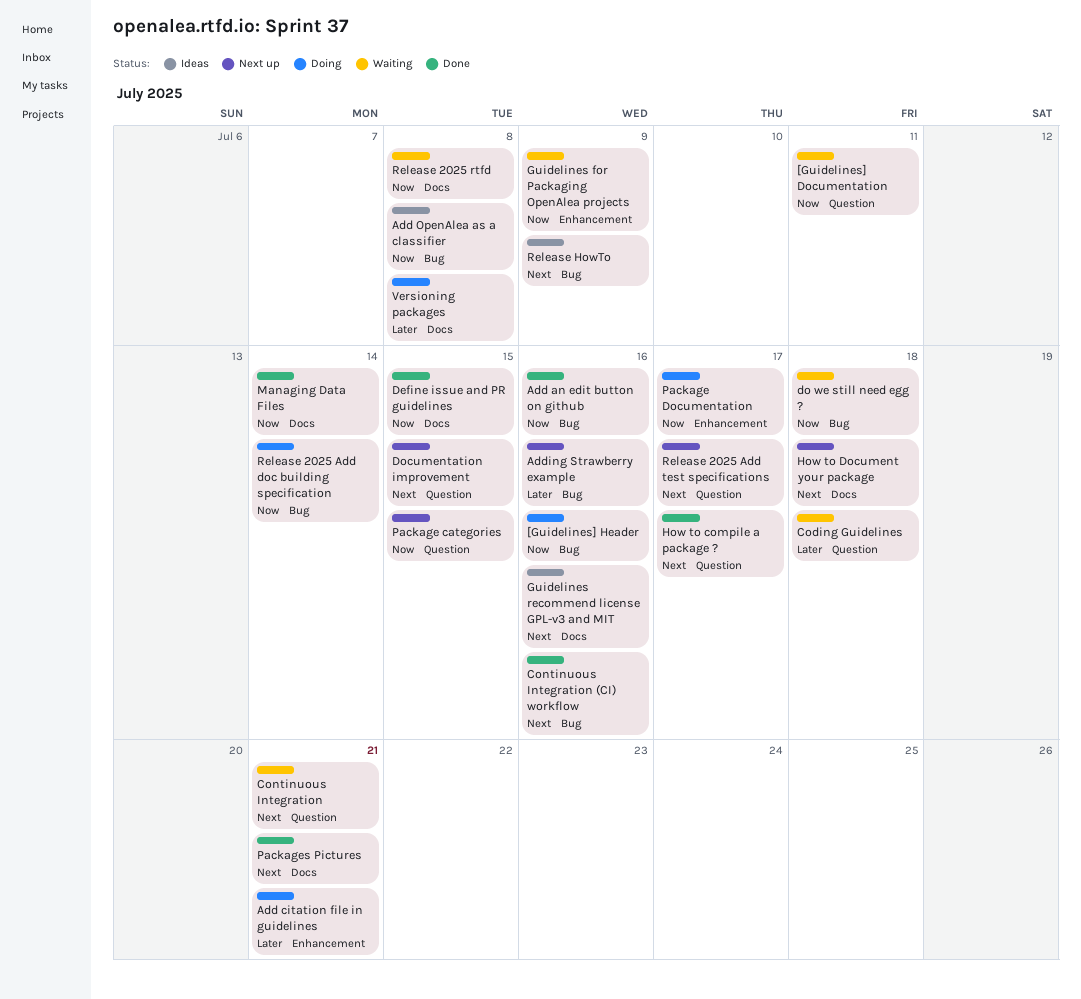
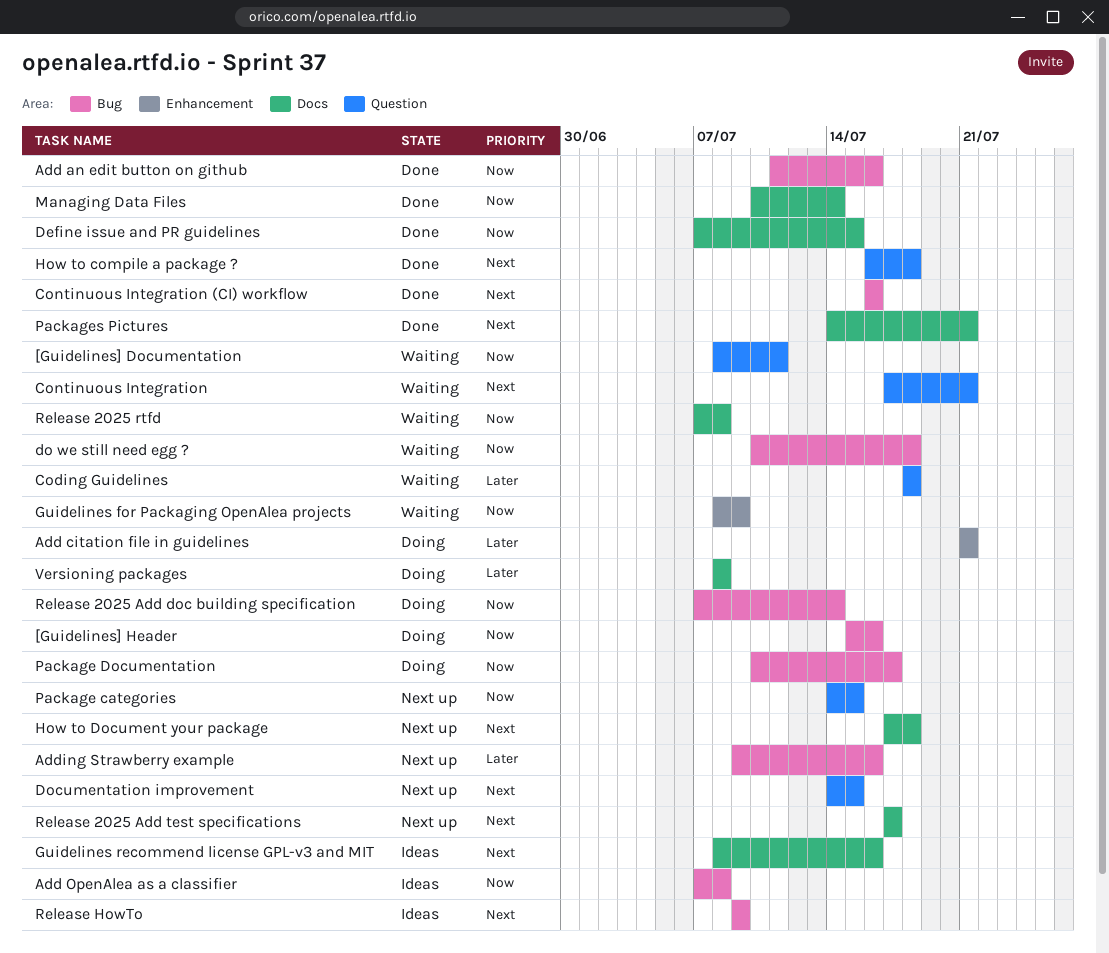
How to compile a package ?, due: Jul 17 -> Jul 18
Package Documentation, label: Enhancement -> Bug
Release 2025 Add test specifications, label: Question -> Docs

